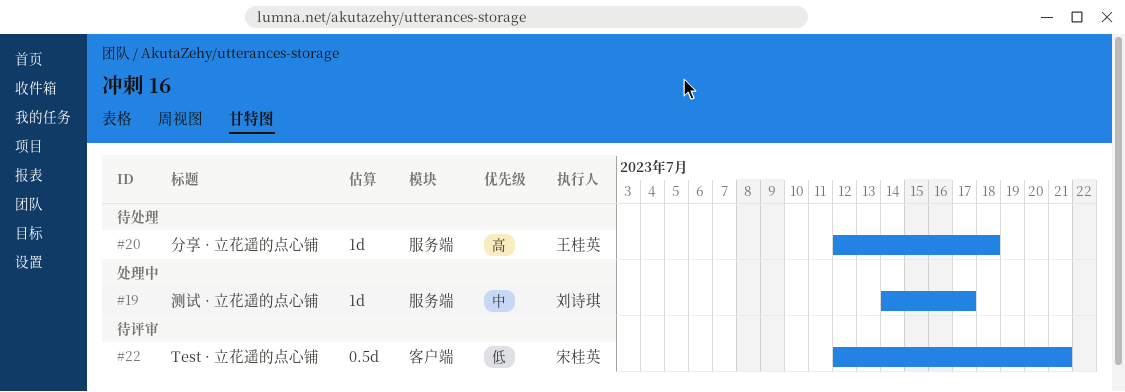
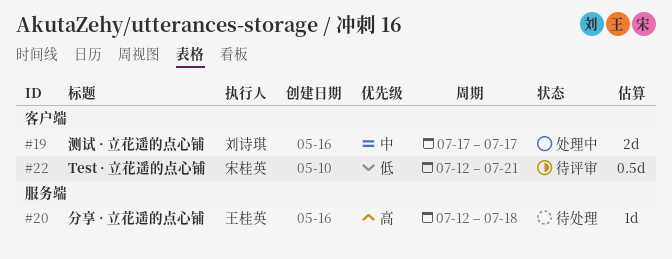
#19, label: 服务端 -> 客户端
#19, estimate: 1d -> 2d
#19, start: Jul 14 -> Jul 17

